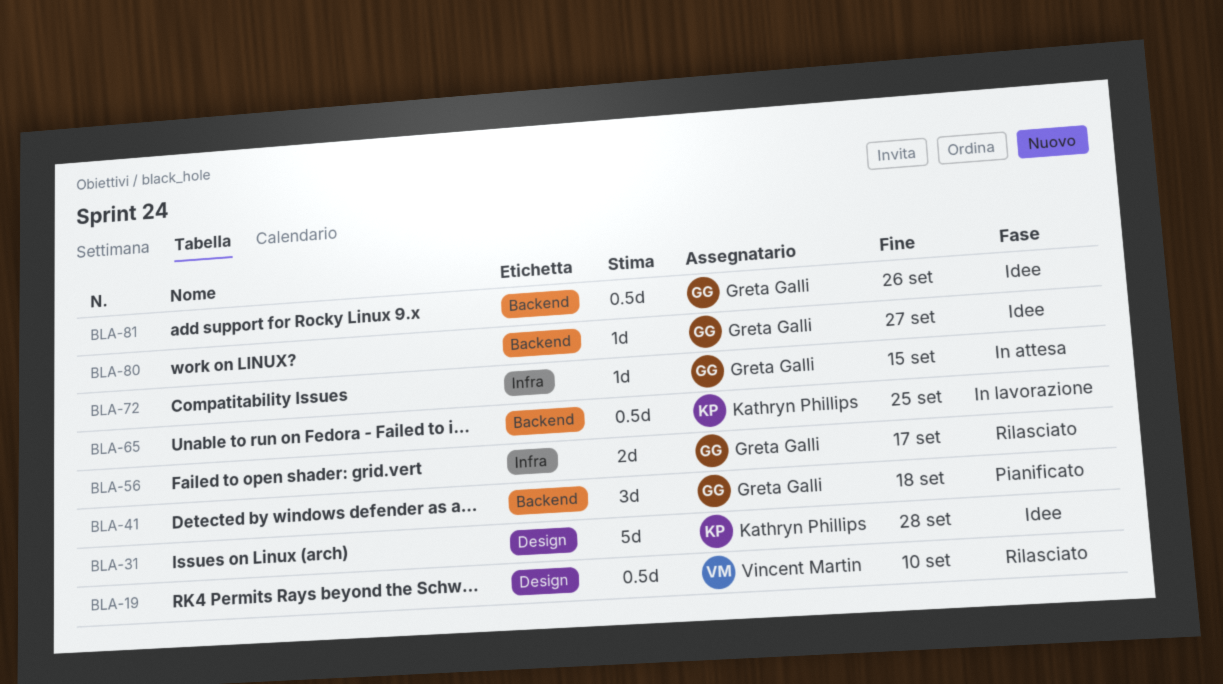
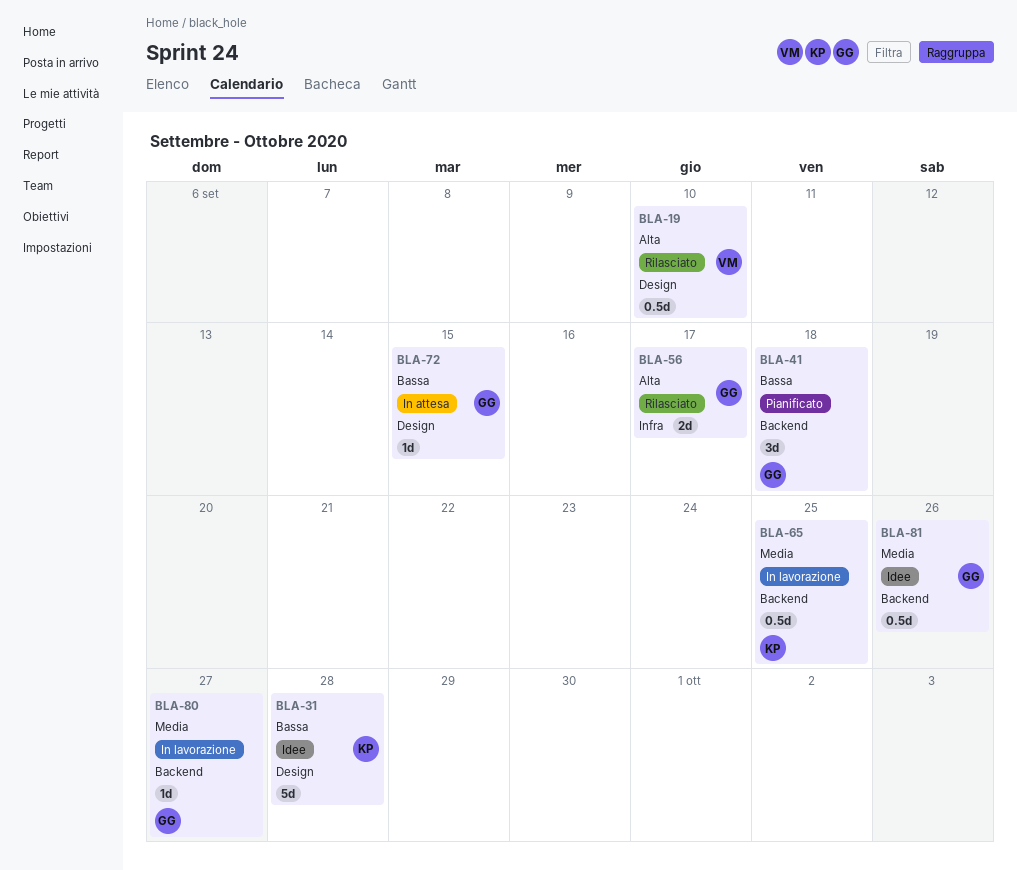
BLA-72, label: Infra -> Design
BLA-80, status: Idee -> In lavorazione

